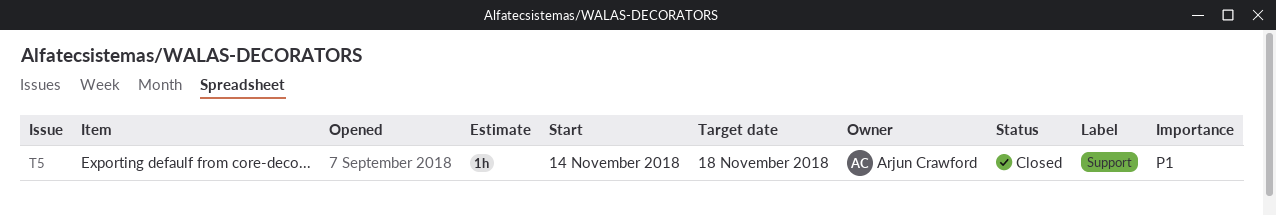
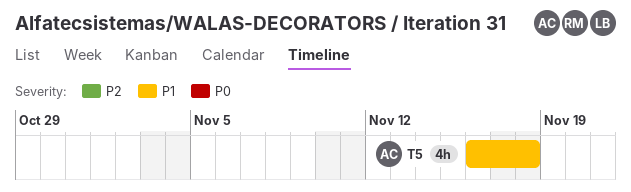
T5, estimate: 1h -> 4h
T5, start: Nov 14 -> Nov 16

